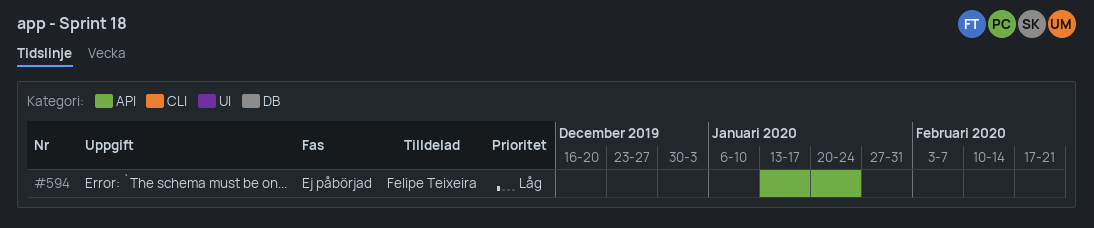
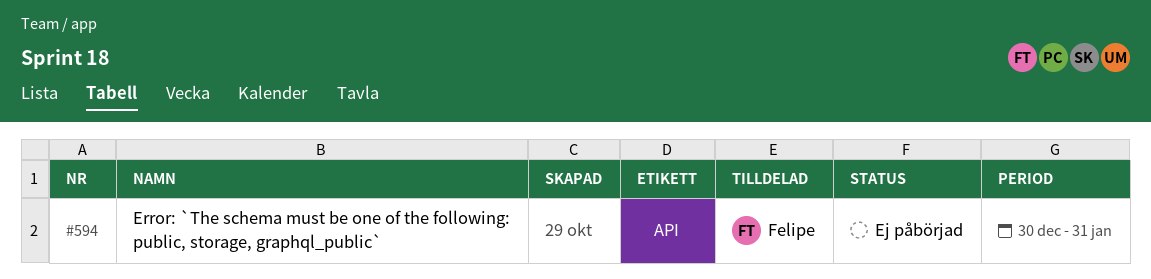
#594, start: Jan 13 -> Dec 30
#594, due: Jan 24 -> Jan 31

